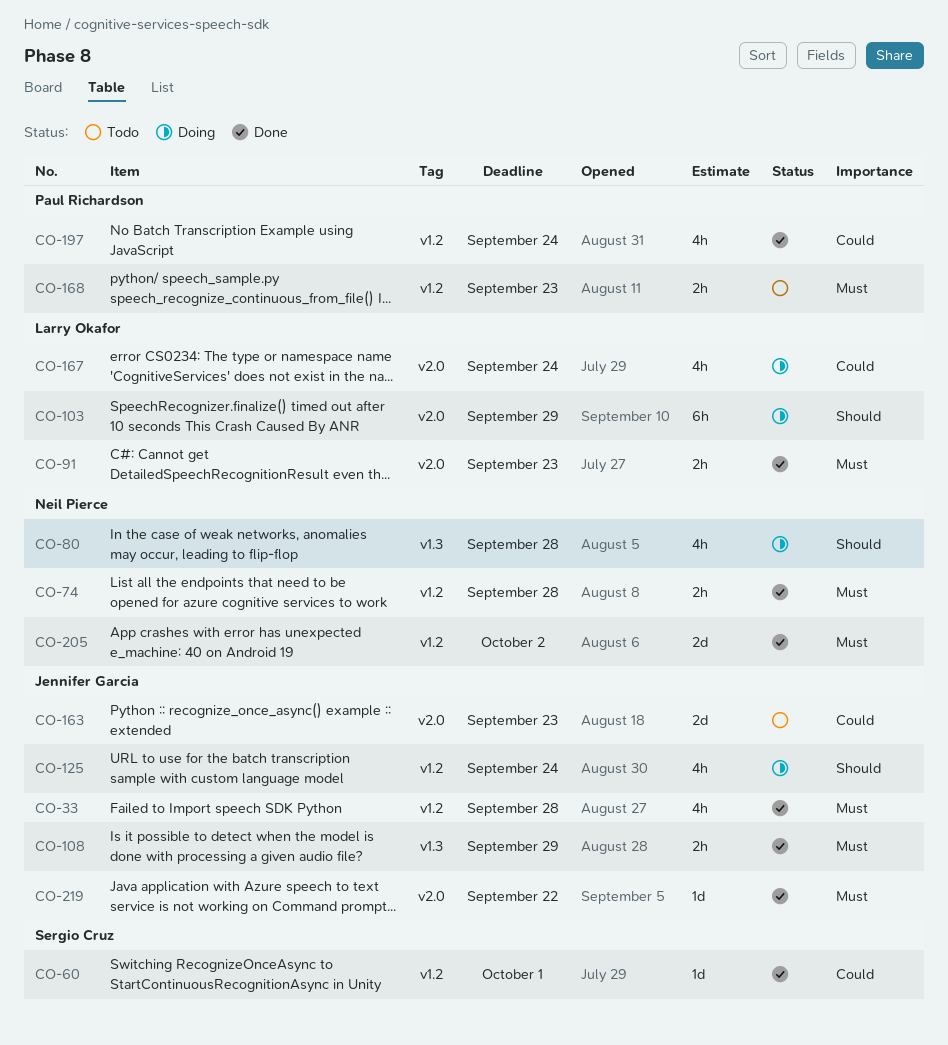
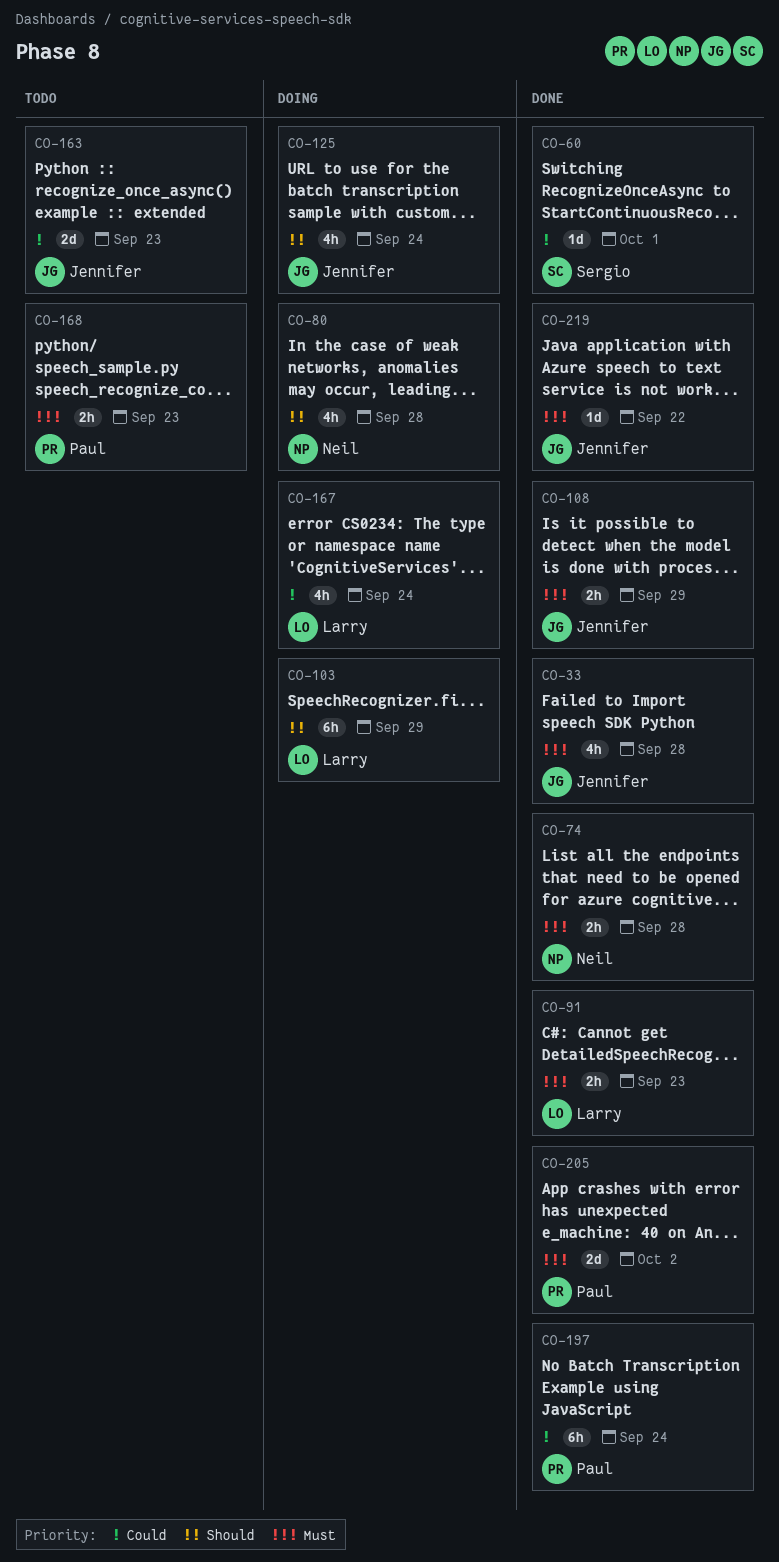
CO-197, estimate: 4h -> 6h
CO-205, owner: Neil Pierce -> Paul Richardson

